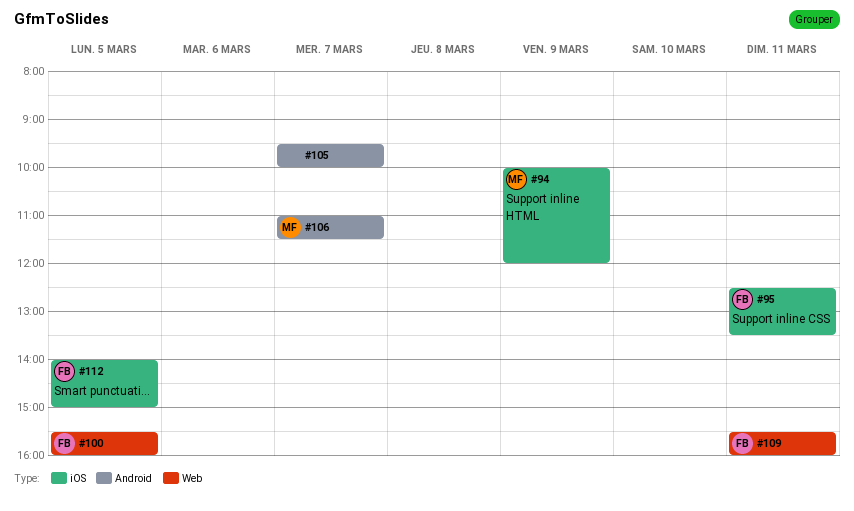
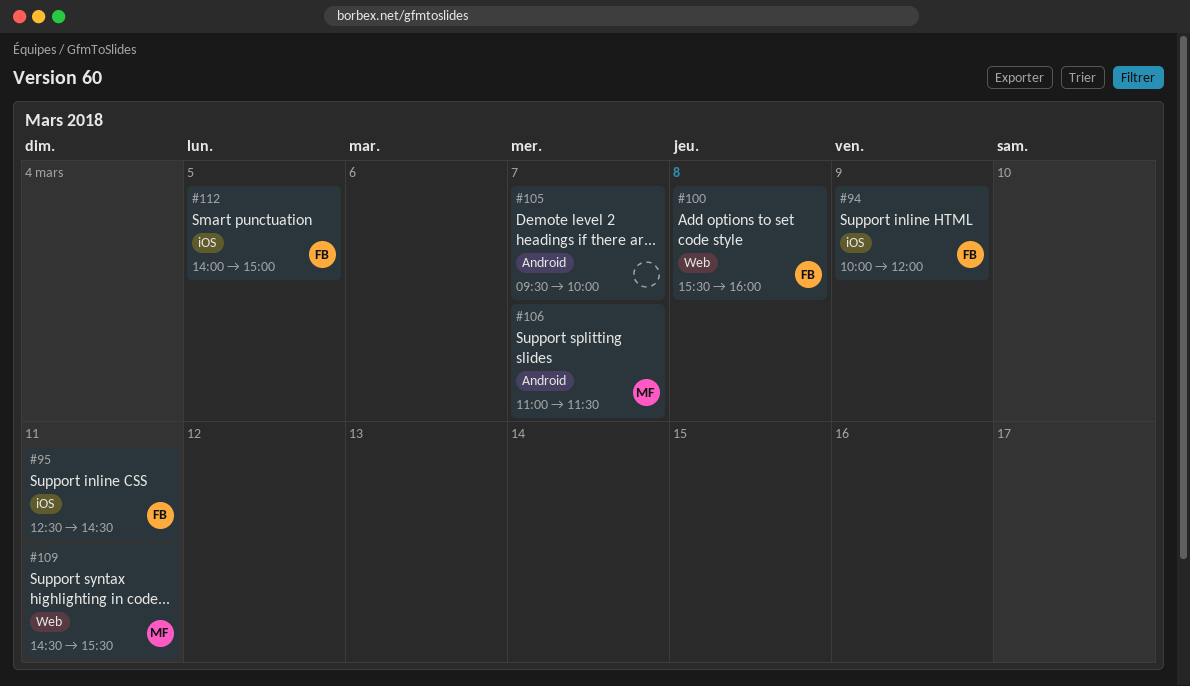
#94, owner: MF -> FB
#95, ends: 13:30 -> 14:30
#100, day: Mar 5 -> Mar 8
#109, owner: FB -> MF
#109, begins: 15:30 -> 14:30
#109, ends: 16:00 -> 15:30

